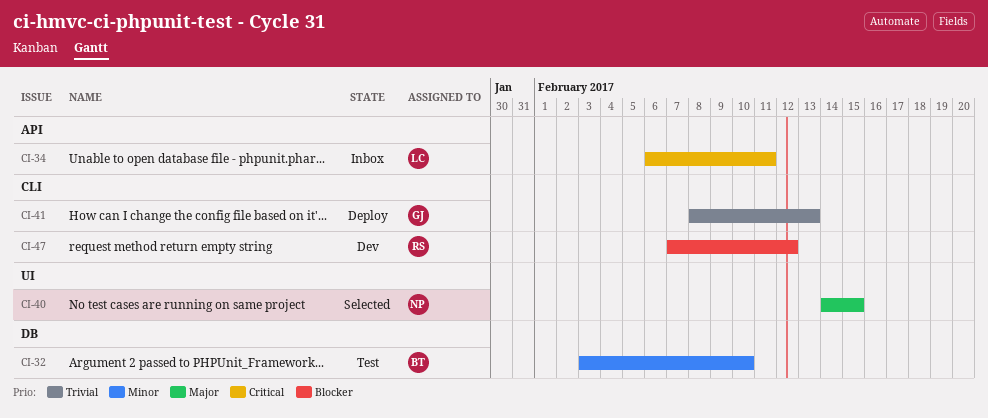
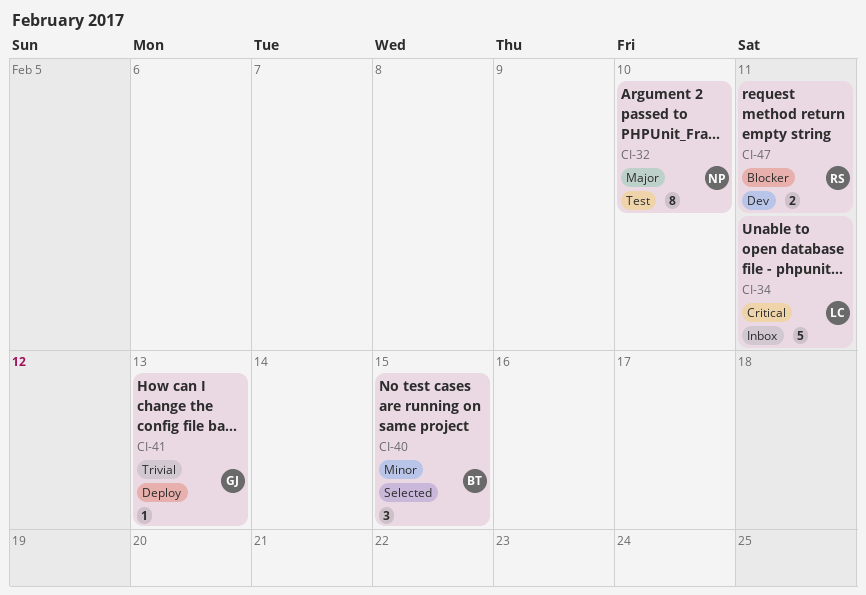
CI-32, owner: BT -> NP
CI-32, priority: Minor -> Major
CI-40, owner: NP -> BT
CI-40, priority: Major -> Minor
CI-47, due: Feb 12 -> Feb 11

